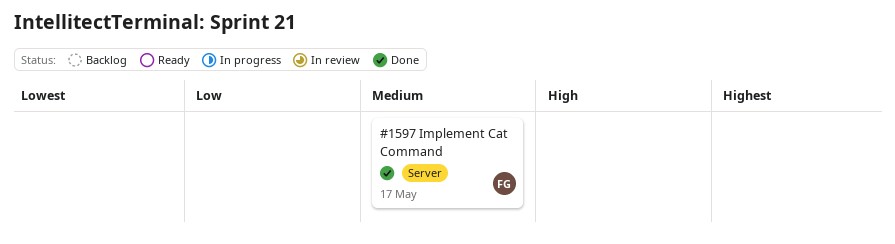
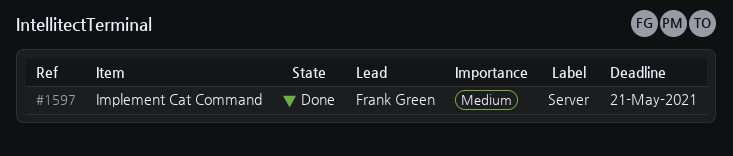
#1597, due: May 17 -> May 21

